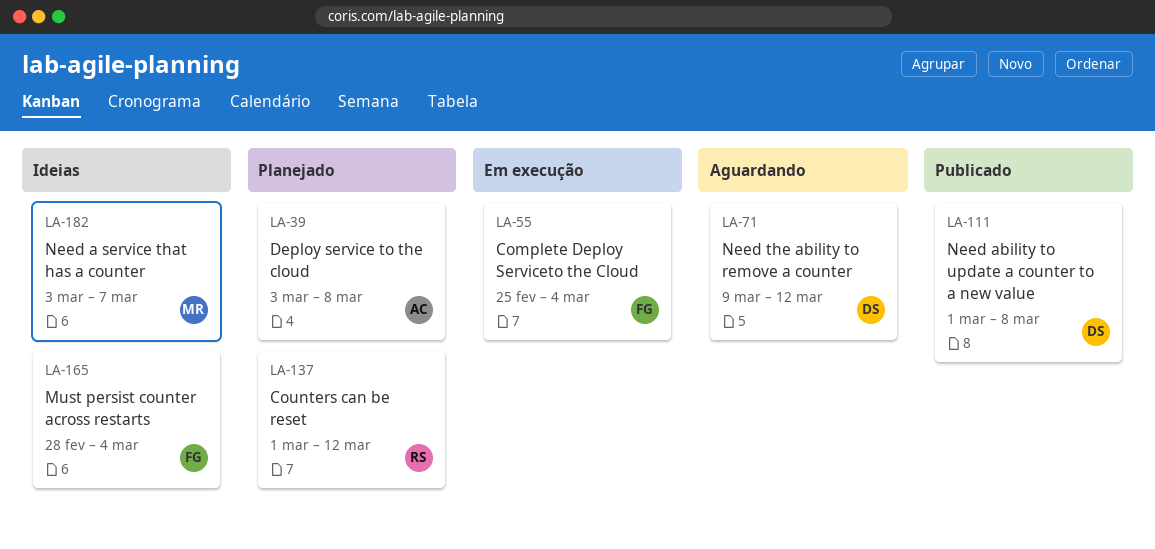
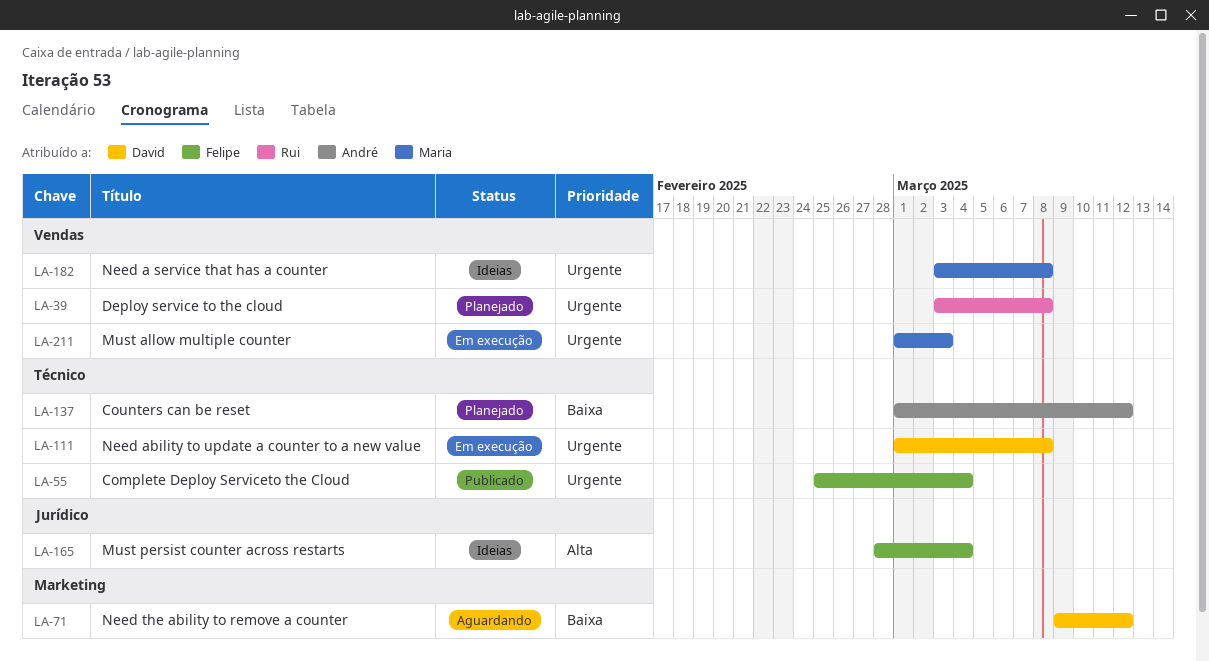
LA-39, owner: André -> Rui
LA-55, status: Em execução -> Publicado
LA-111, status: Publicado -> Em execução
LA-137, owner: Rui -> André
LA-182, due: Mar 7 -> Mar 8
LA-211: none -> present

